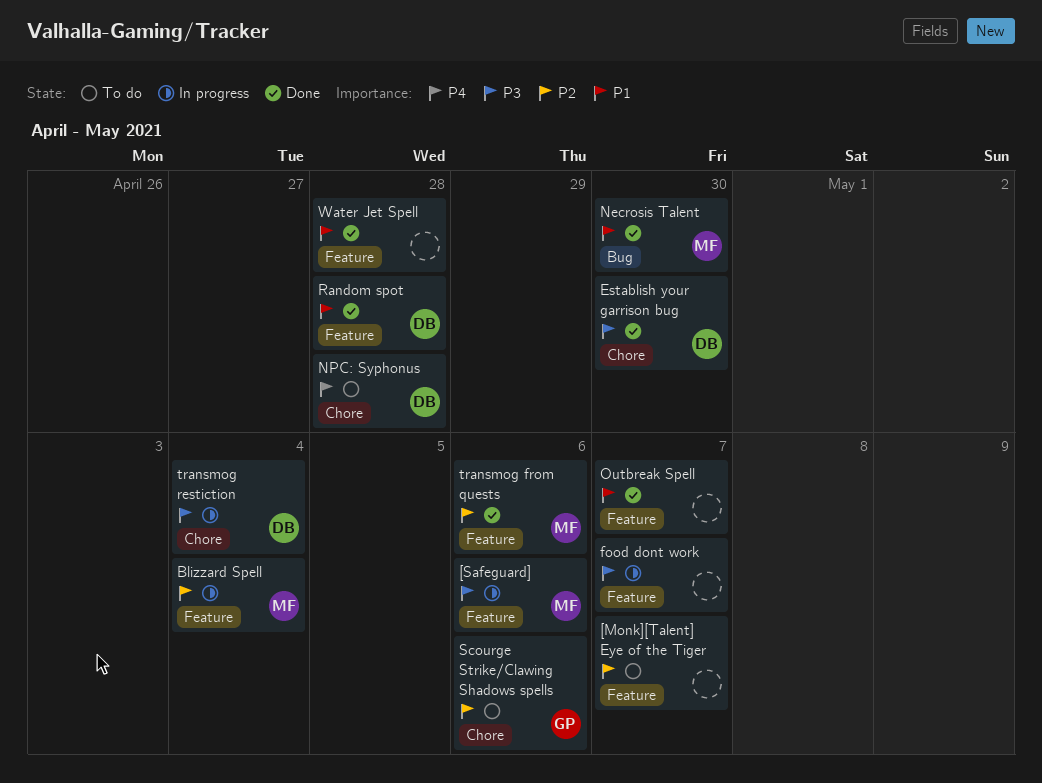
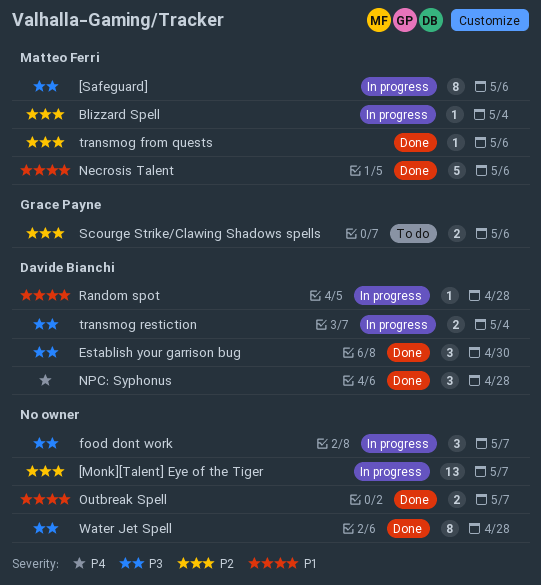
[Monk][Talent] Eye of the Tiger, status: To do -> In progress
Necrosis Talent, due: Apr 30 -> May 6
NPC: Syphonus, status: To do -> Done
Random spot, status: Done -> In progress
Water Jet Spell, priority: P1 -> P3

